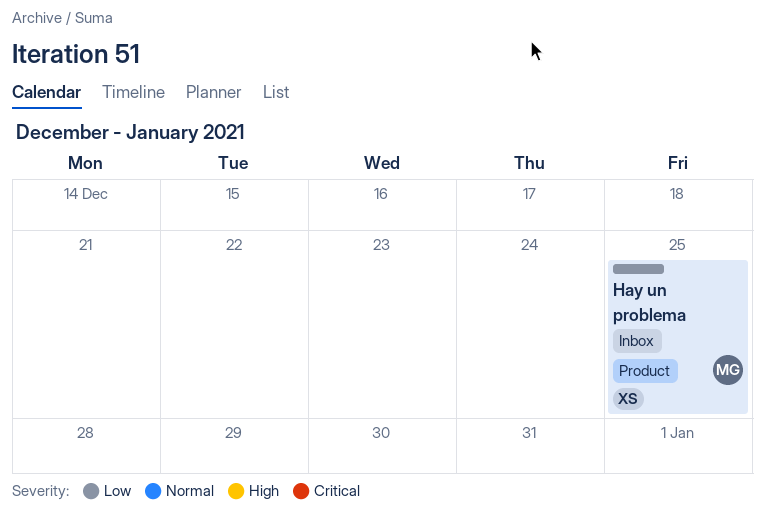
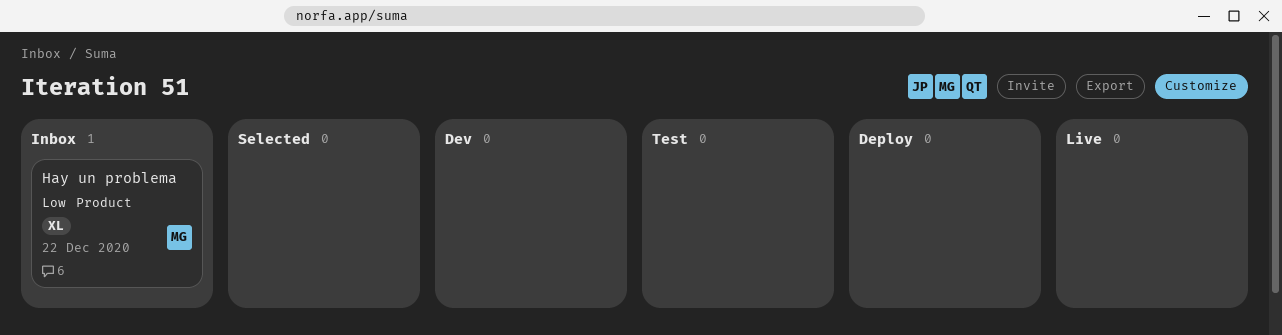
Hay un problema, estimate: XS -> XL
Hay un problema, due: Dec 25 -> Dec 22

